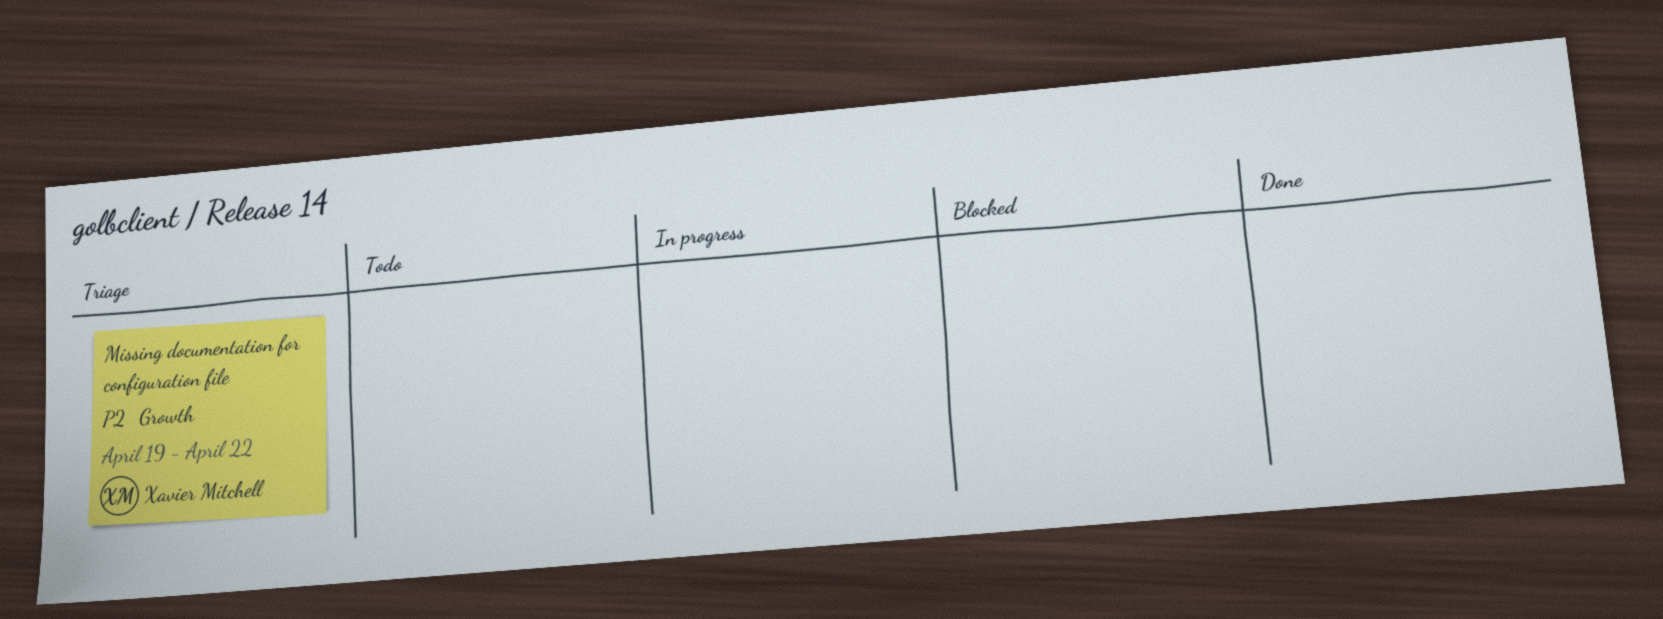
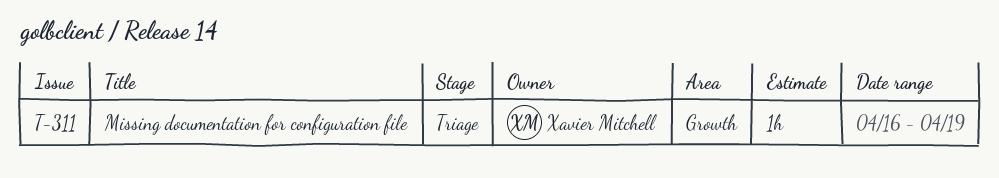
Missing documentation for configuration file, start: Apr 19 -> Apr 16
Missing documentation for configuration file, due: Apr 22 -> Apr 19

